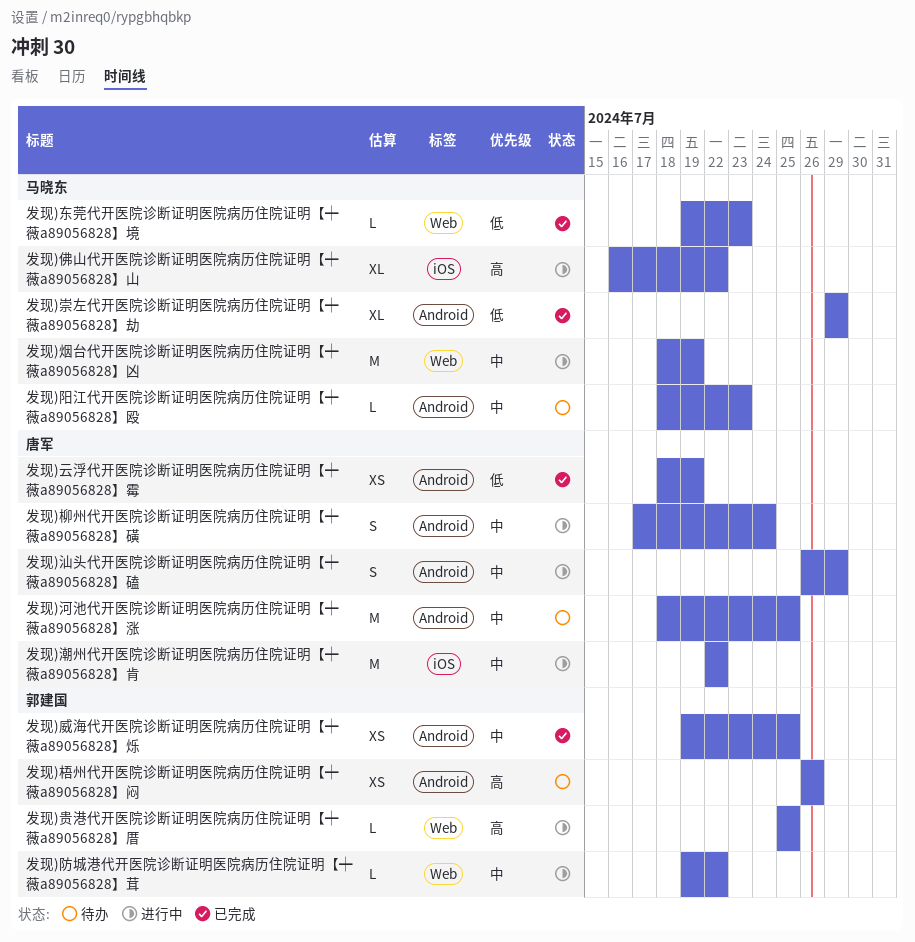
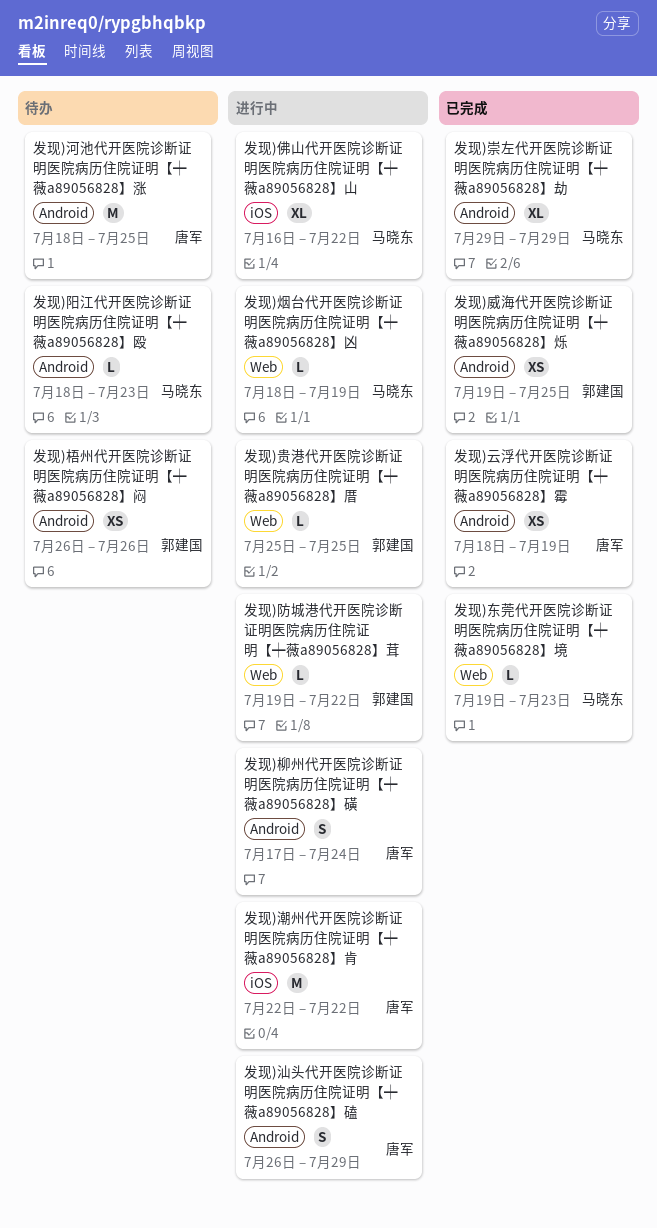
发现)烟台代开医院诊断证明医院病历住院证明【┿薇a89056828】凶, estimate: M -> L

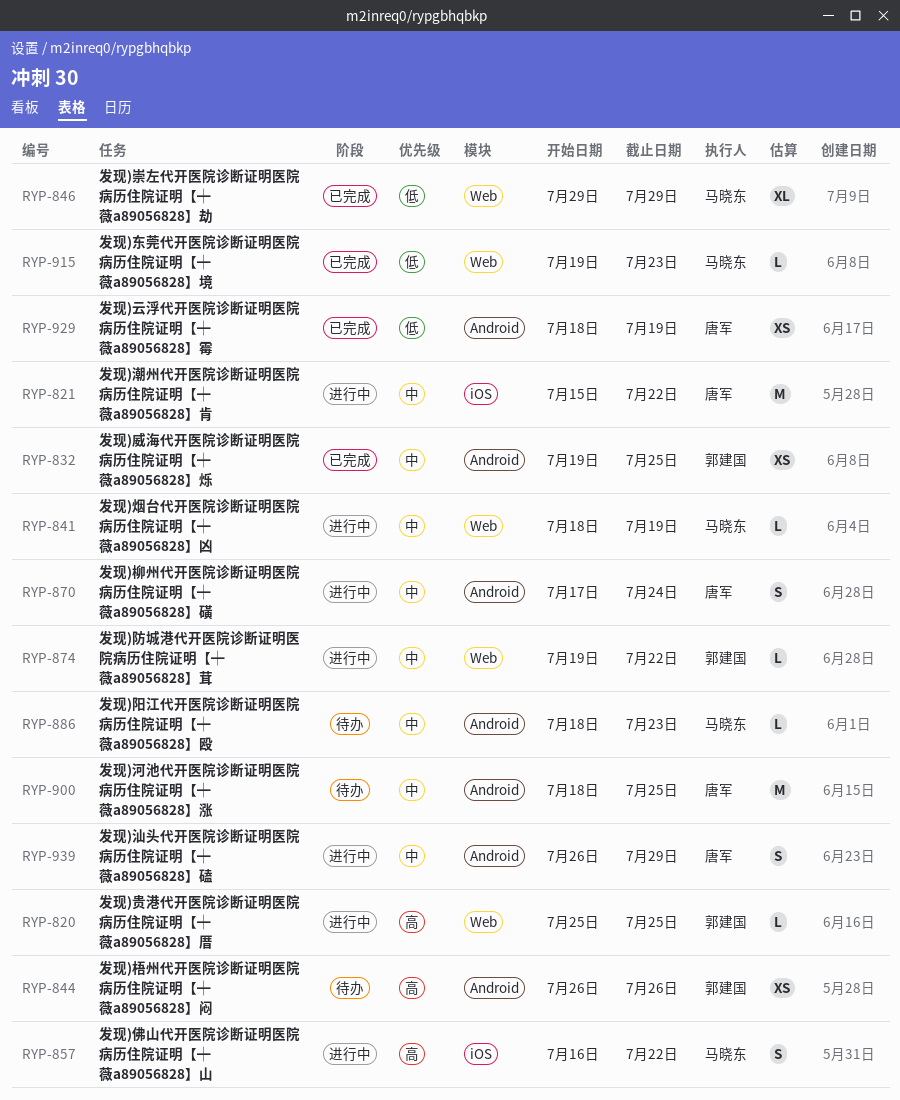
发现)佛山代开医院诊断证明医院病历住院证明【┿薇a89056828】山, estimate: XL -> S
发现)崇左代开医院诊断证明医院病历住院证明【┿薇a89056828】劫, label: Android -> Web
发现)潮州代开医院诊断证明医院病历住院证明【┿薇a89056828】肯, start: Jul 22 -> Jul 15

